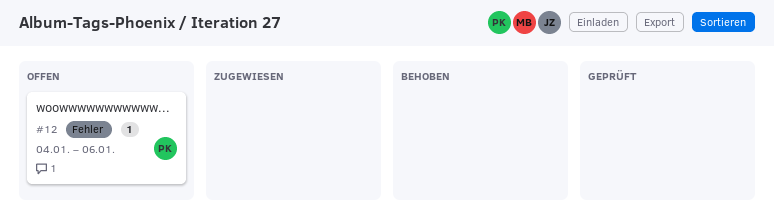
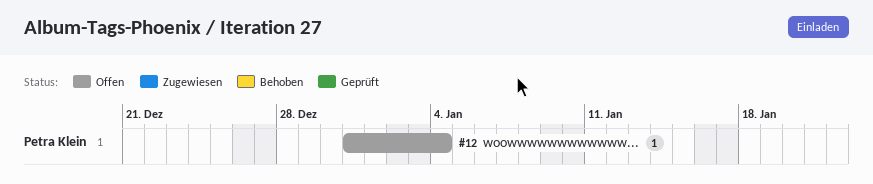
#12, start: Jan 4 -> Dec 31
#12, due: Jan 6 -> Jan 4

